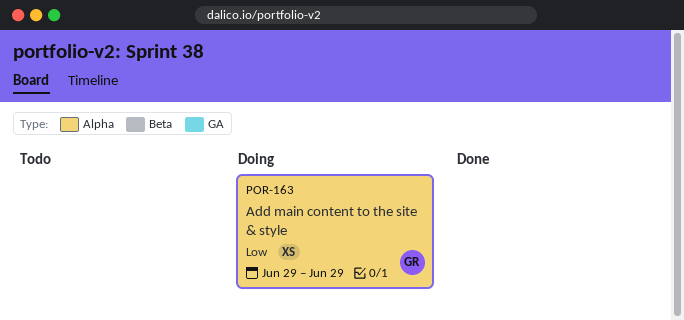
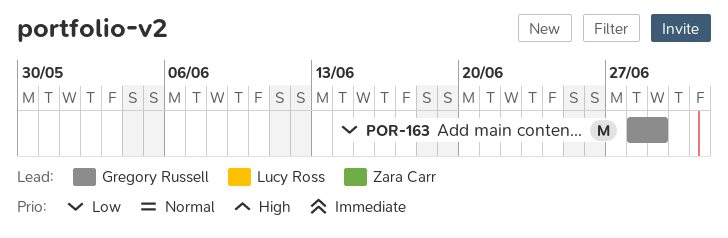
POR-163, estimate: XS -> M
POR-163, start: Jun 29 -> Jun 28

